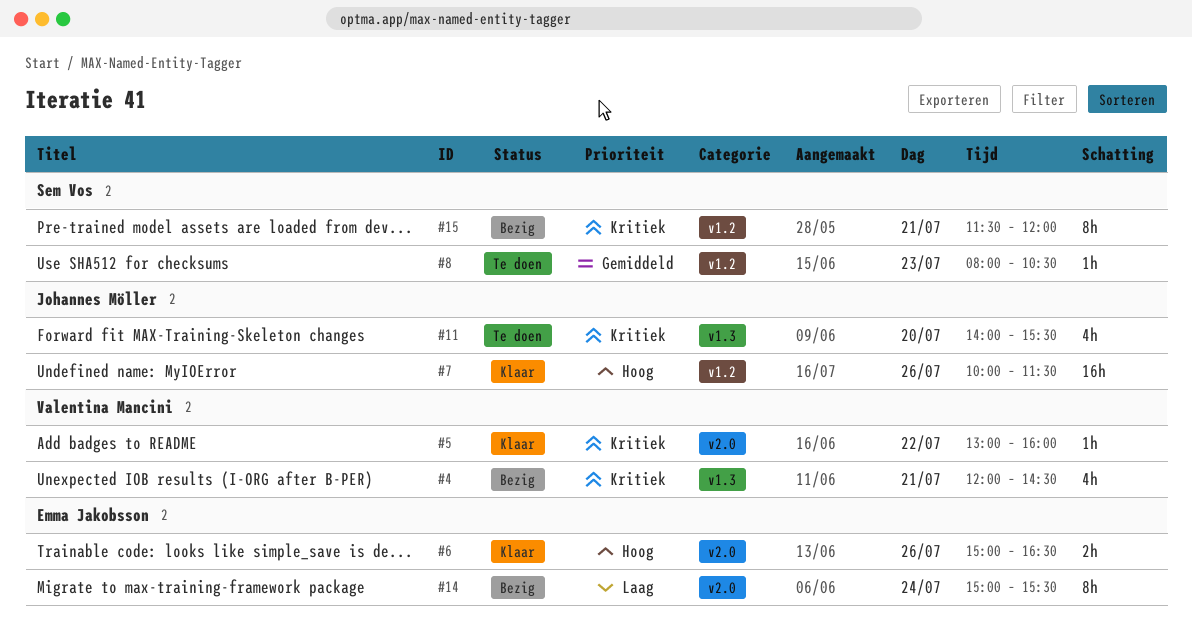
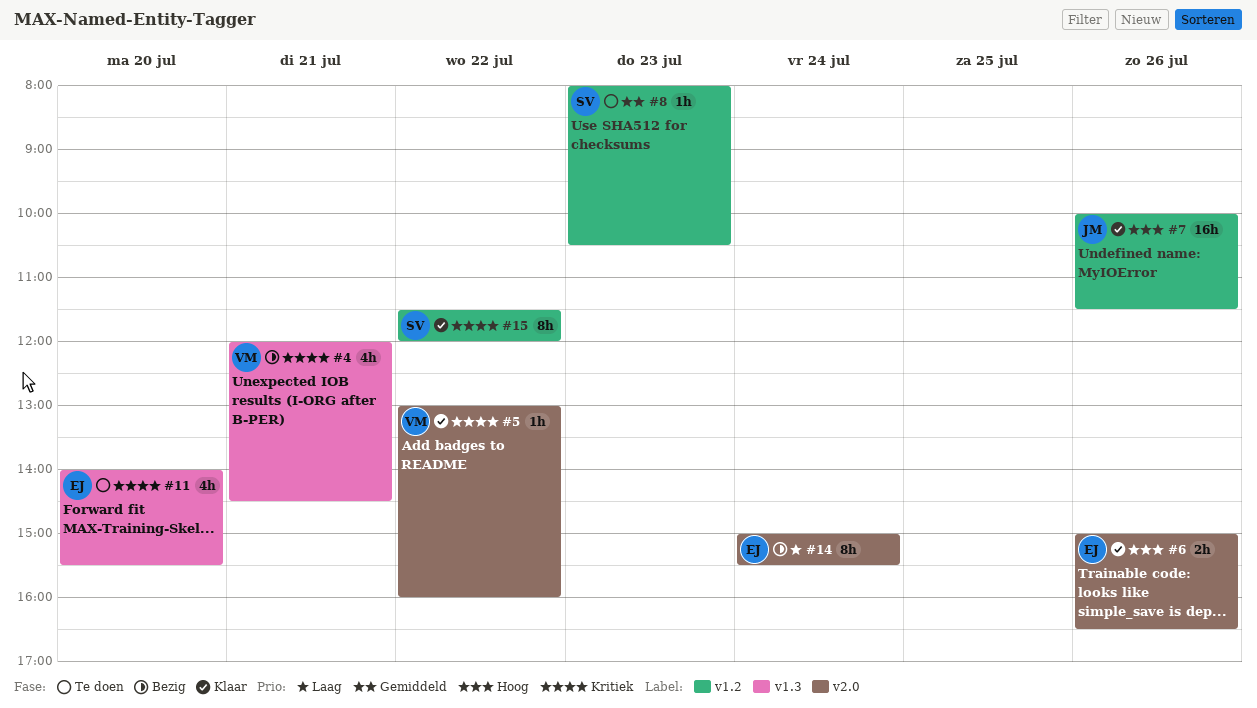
#11, owner: Johannes Möller -> Emma Jakobsson
#15, status: Bezig -> Klaar
#15, day: Jul 21 -> Jul 22

